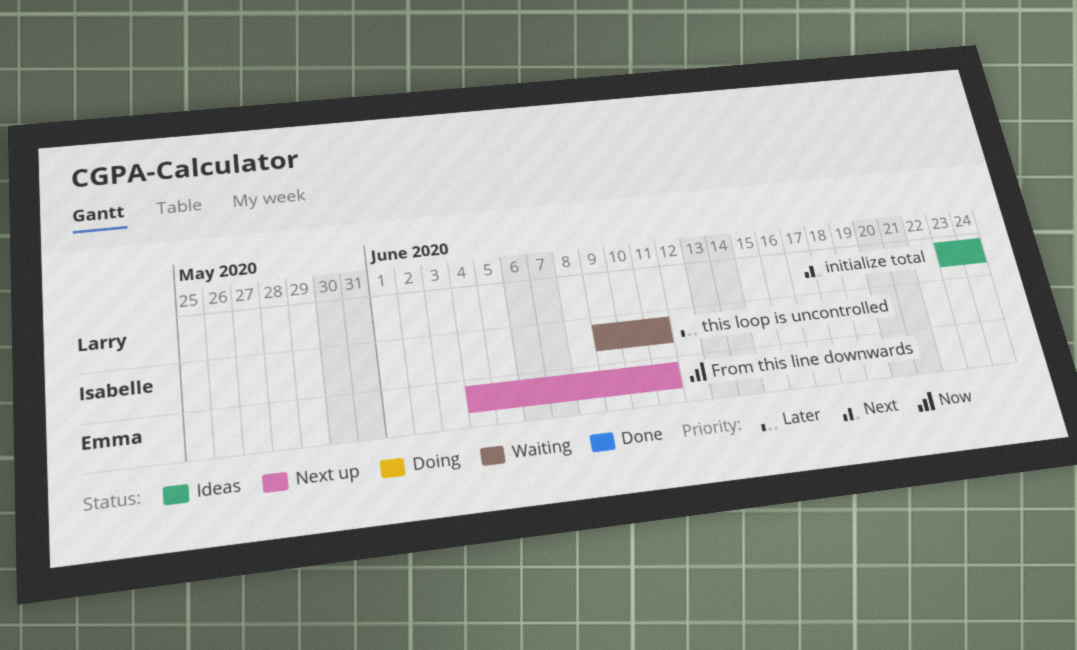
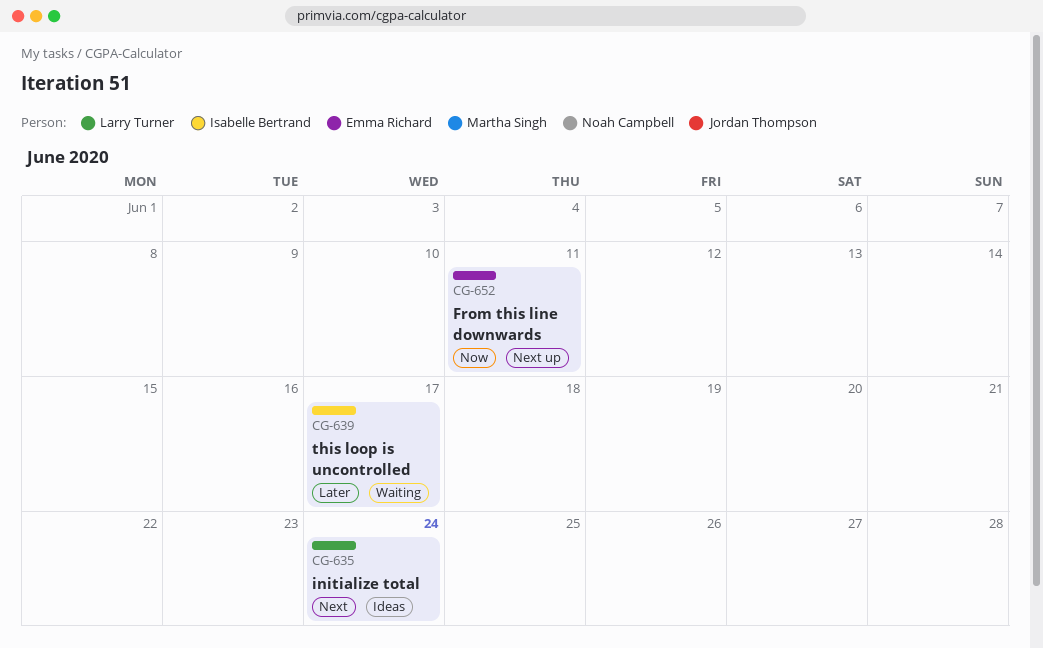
this loop is uncontrolled, due: Jun 11 -> Jun 17

